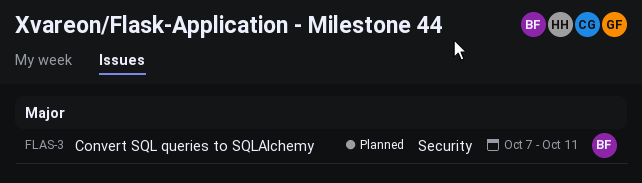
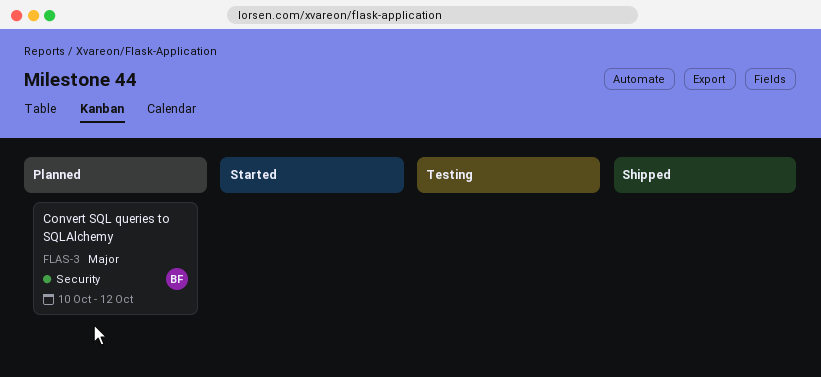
FLAS-3, start: Oct 7 -> Oct 10
FLAS-3, due: Oct 11 -> Oct 12

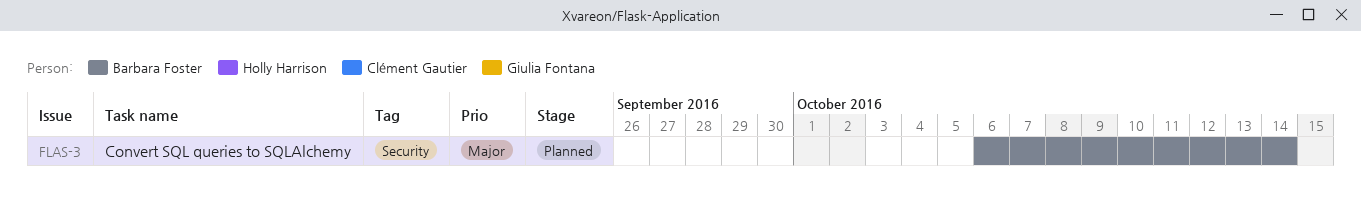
FLAS-3, start: Oct 10 -> Oct 6
FLAS-3, due: Oct 12 -> Oct 14

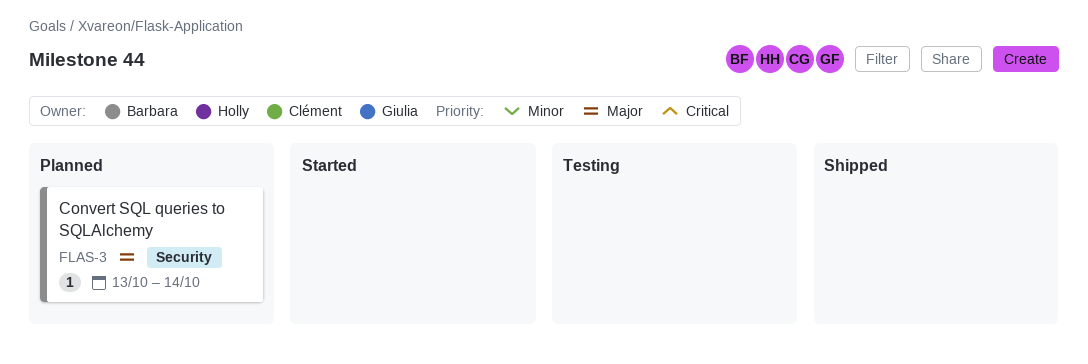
FLAS-3, start: Oct 6 -> Oct 13

